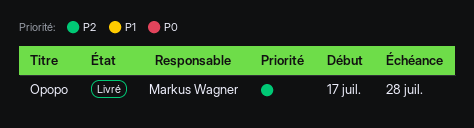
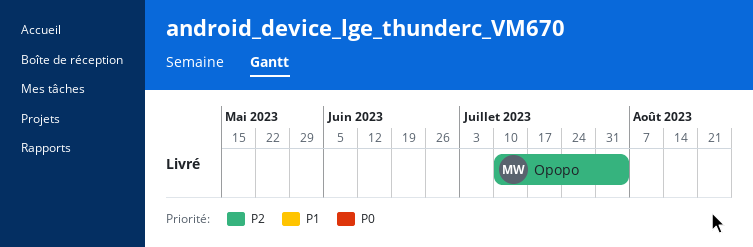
Opopo, start: Jul 17 -> Jul 10
Opopo, due: Jul 28 -> Aug 4

